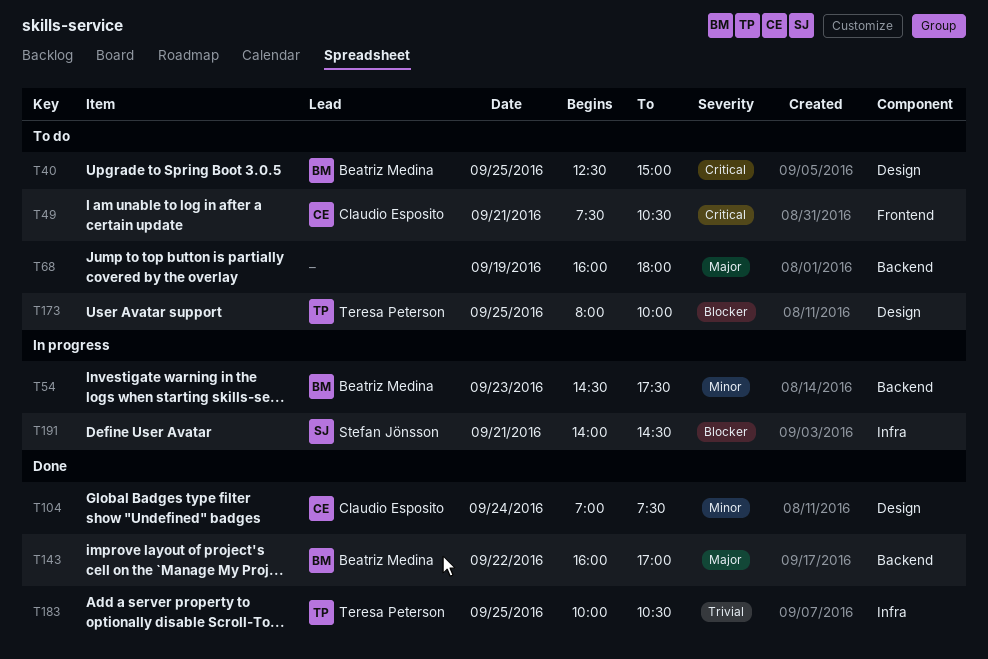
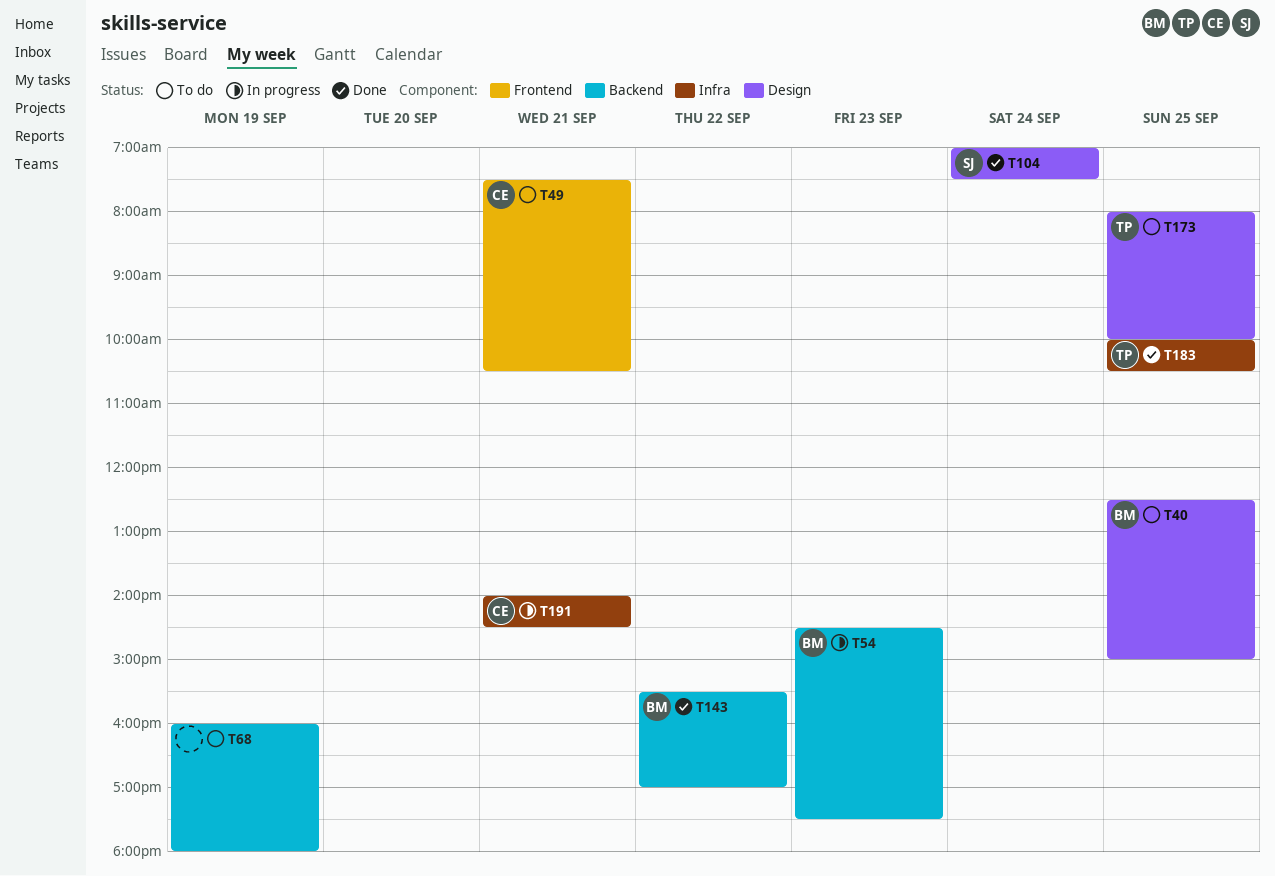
T104, owner: Claudio Esposito -> Stefan Jönsson
T143, begins: 16:00 -> 15:30
T191, owner: Stefan Jönsson -> Claudio Esposito

